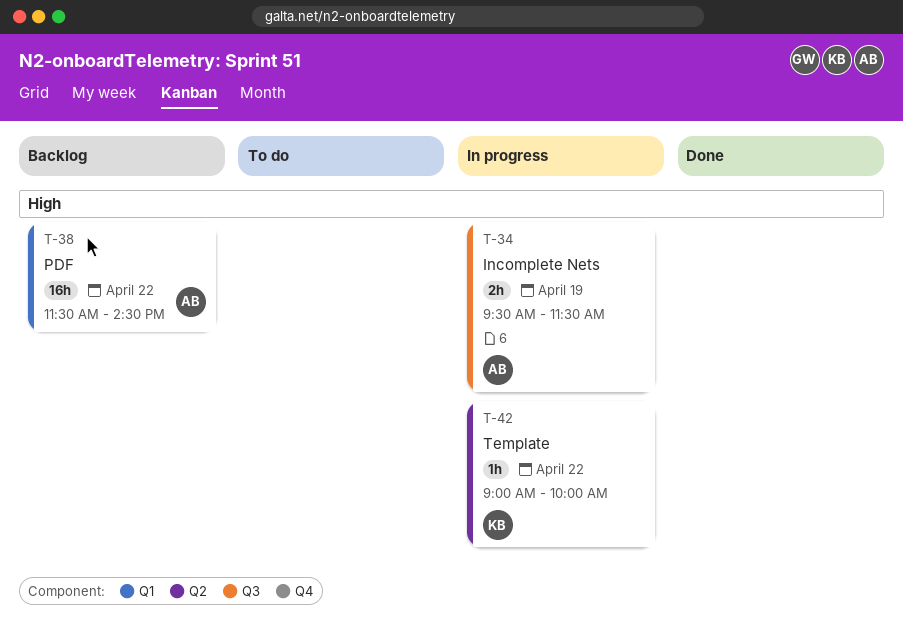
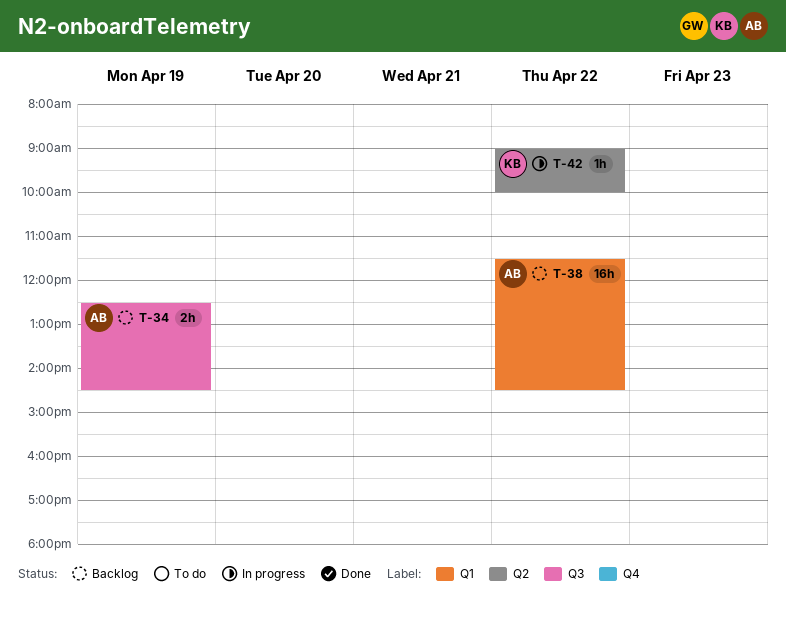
T-34, status: In progress -> Backlog
T-34, begins: 09:30 -> 12:30
T-34, ends: 11:30 -> 14:30

